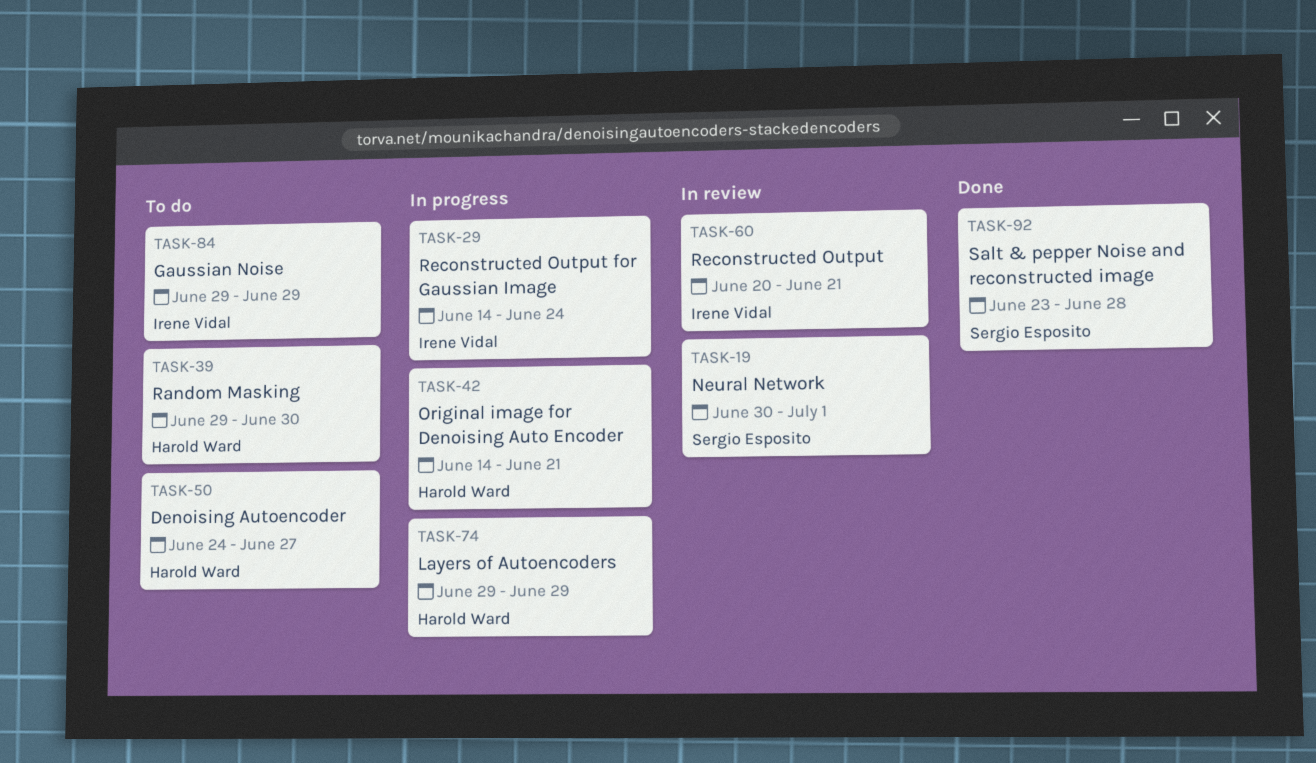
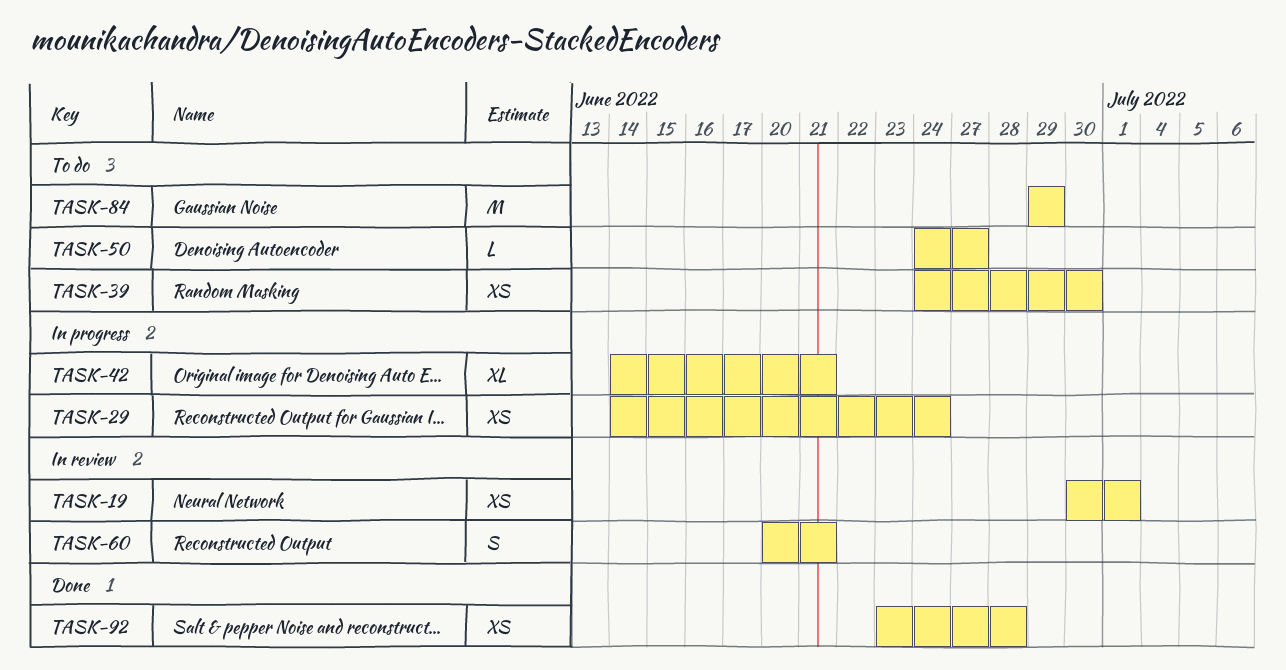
TASK-39, start: Jun 29 -> Jun 24
TASK-74: present -> none

